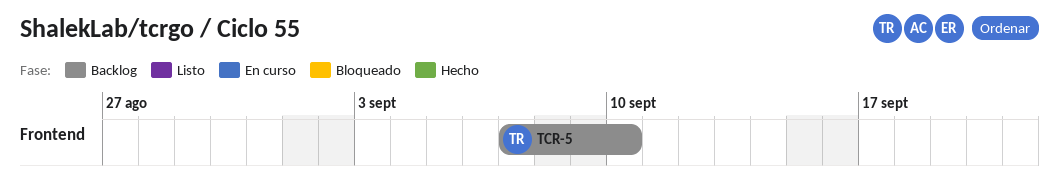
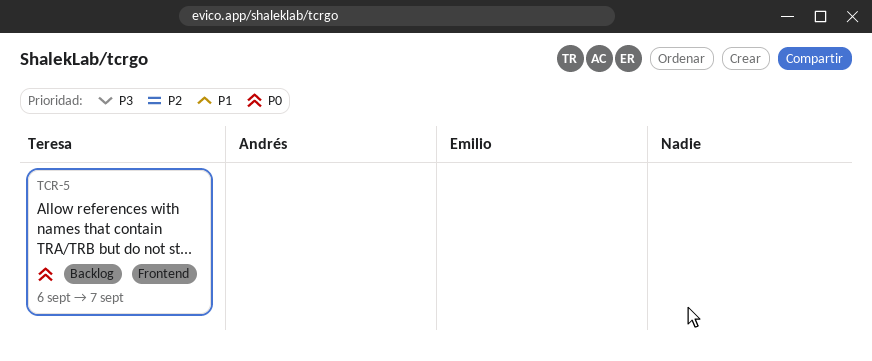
TCR-5, start: Sep 7 -> Sep 6
TCR-5, due: Sep 10 -> Sep 7

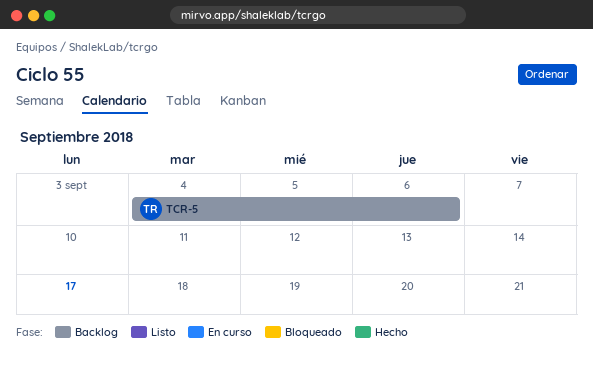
TCR-5, start: Sep 6 -> Sep 4
TCR-5, due: Sep 7 -> Sep 6

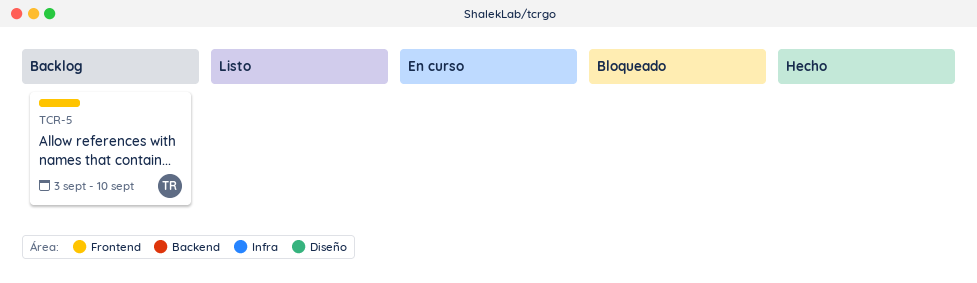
TCR-5, start: Sep 4 -> Sep 3
TCR-5, due: Sep 6 -> Sep 10

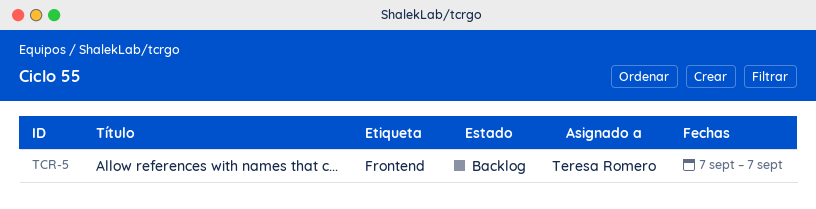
TCR-5, start: Sep 3 -> Sep 7
TCR-5, due: Sep 10 -> Sep 7

